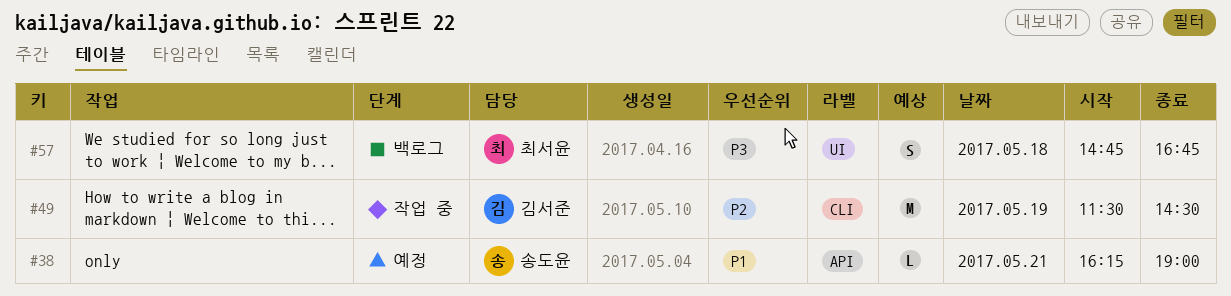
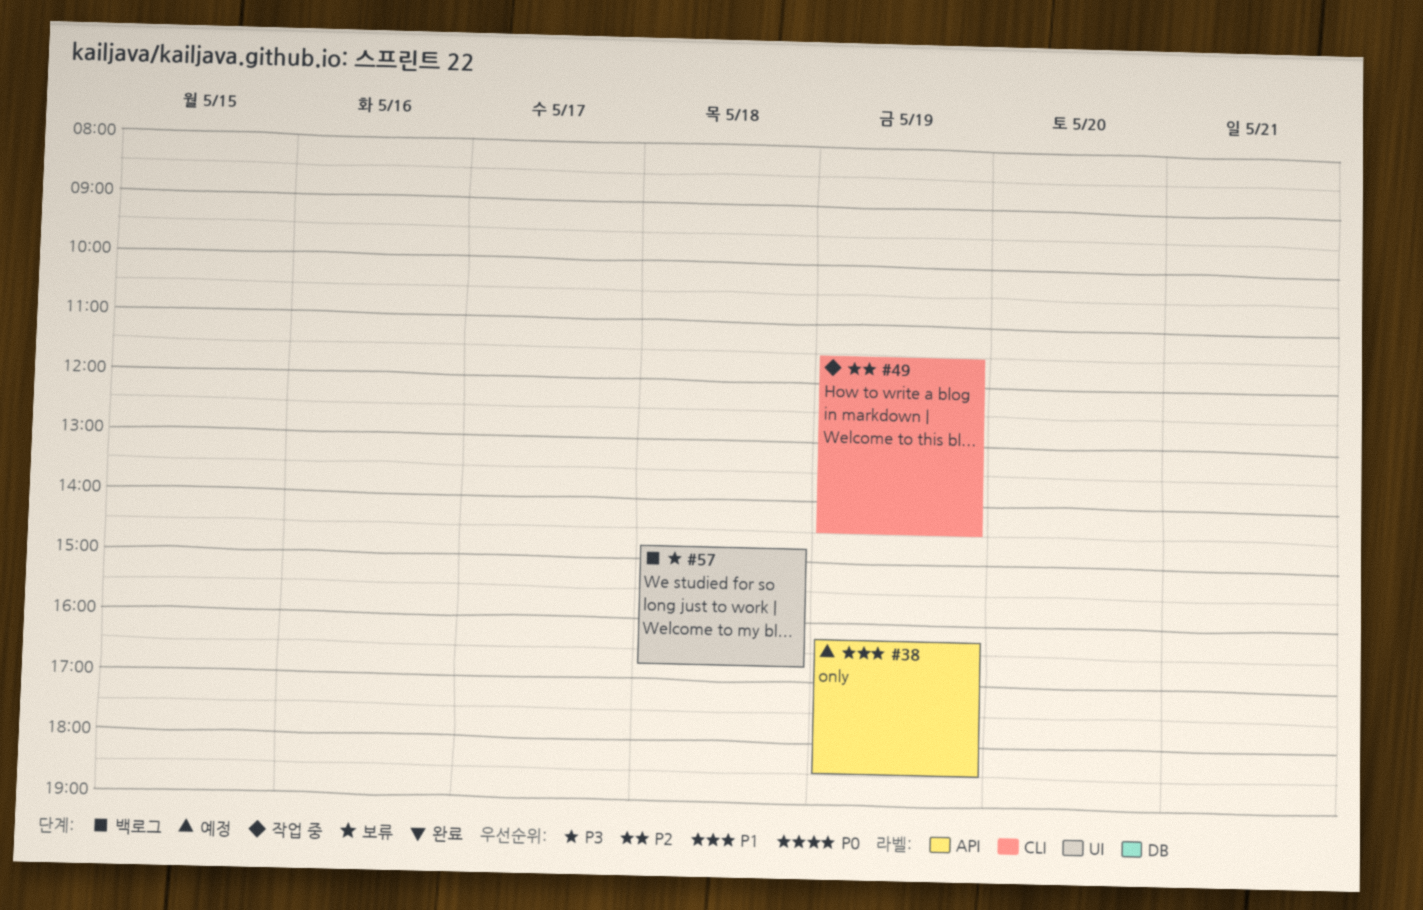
#38, day: May 21 -> May 19
#38, ends: 19:00 -> 18:30

